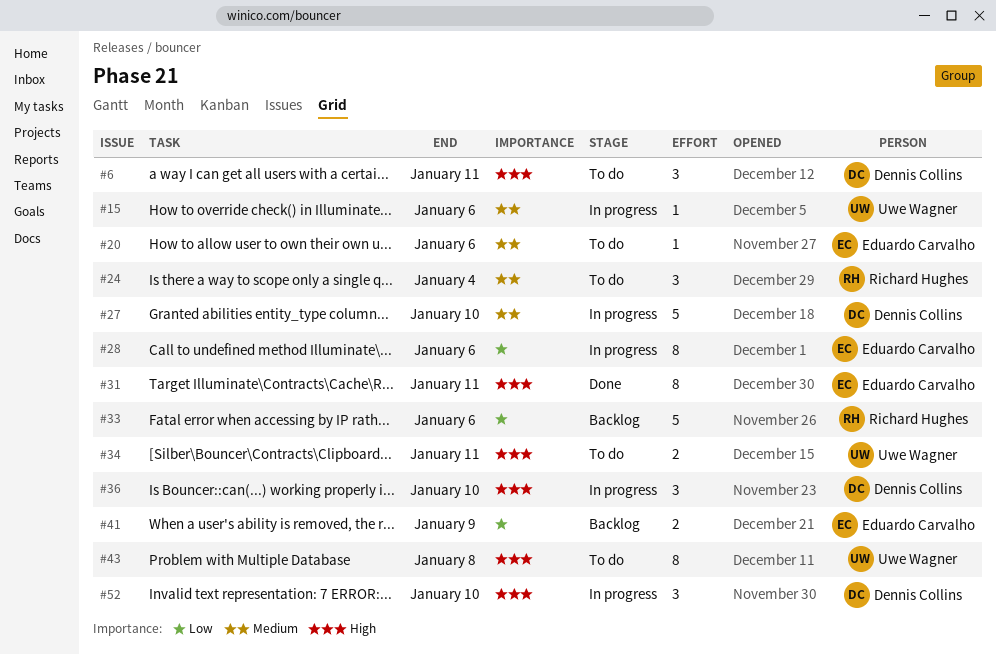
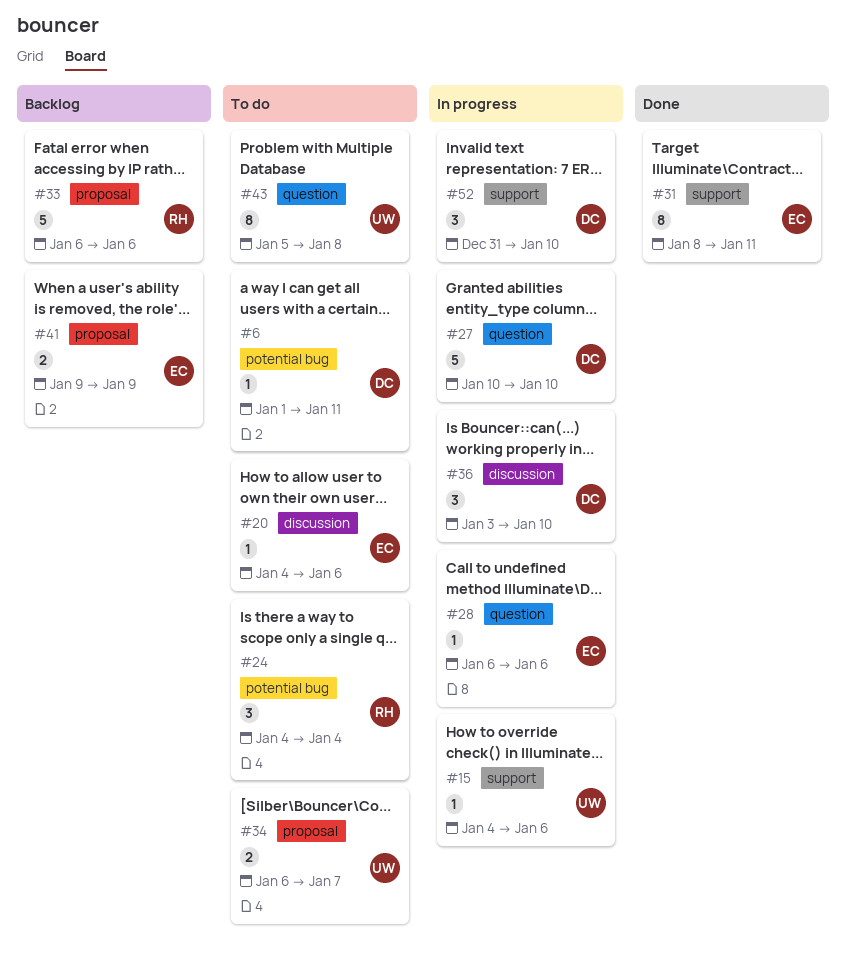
#6, estimate: 3 -> 1
#28, estimate: 8 -> 1
#34, due: Jan 11 -> Jan 7

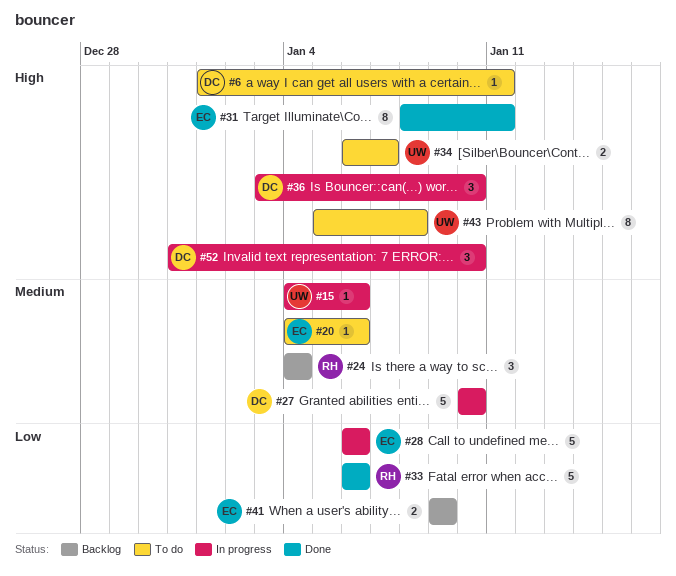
#24, status: To do -> Backlog
#28, estimate: 1 -> 5
#33, status: Backlog -> Done

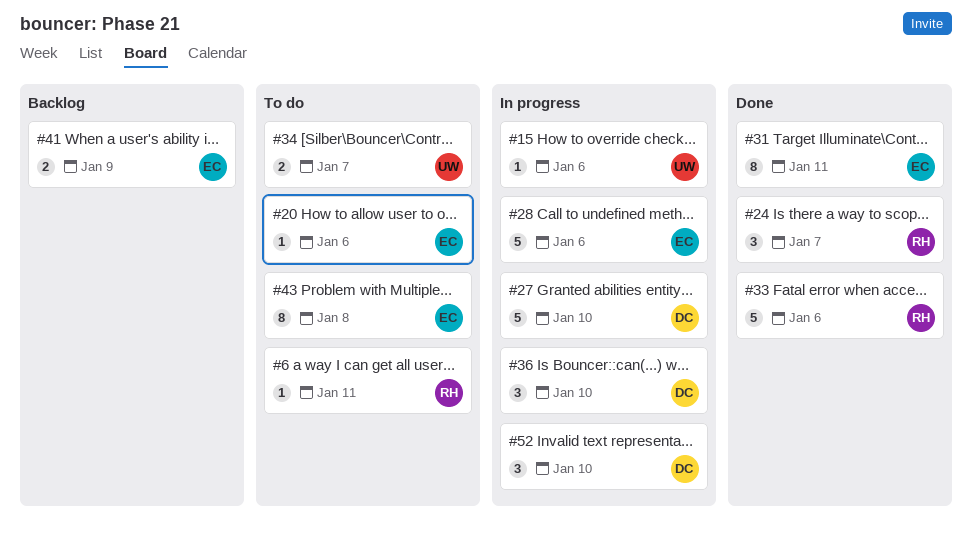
#6, owner: DC -> RH
#24, status: Backlog -> Done
#24, due: Jan 4 -> Jan 7
#43, owner: UW -> EC

